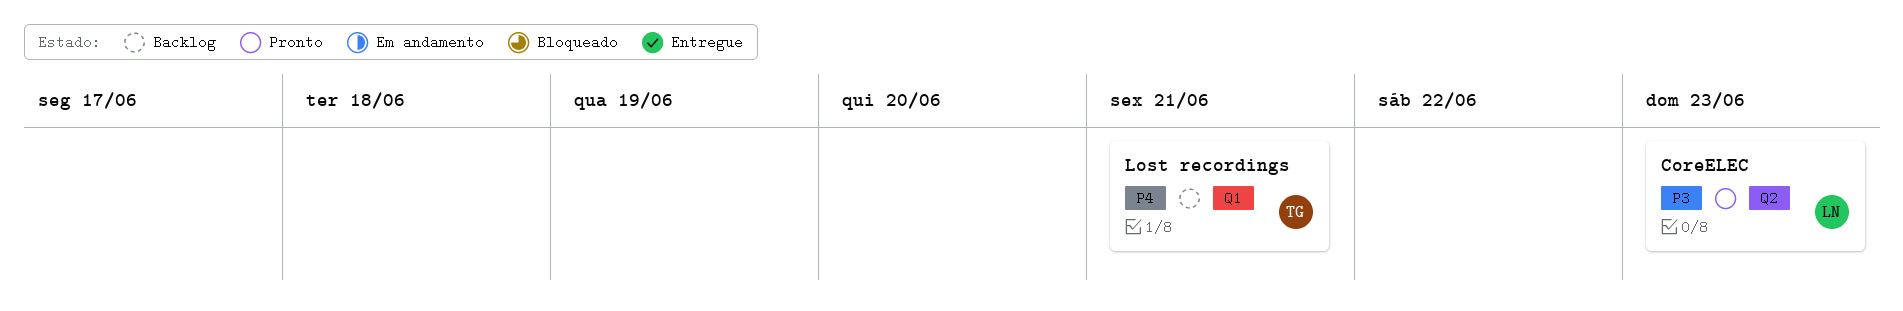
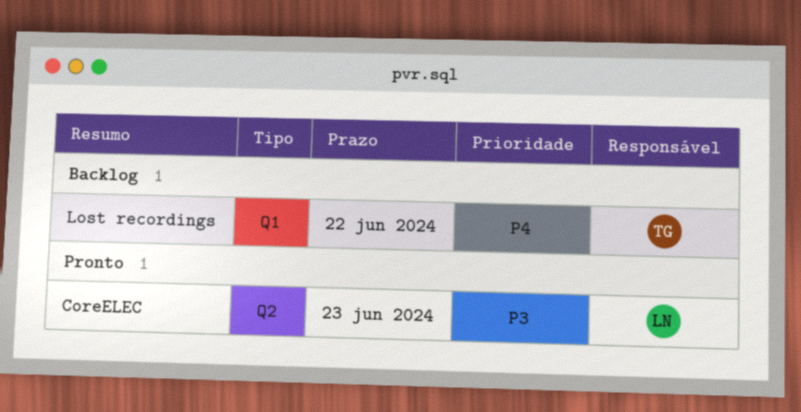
Lost recordings, due: Jun 21 -> Jun 22

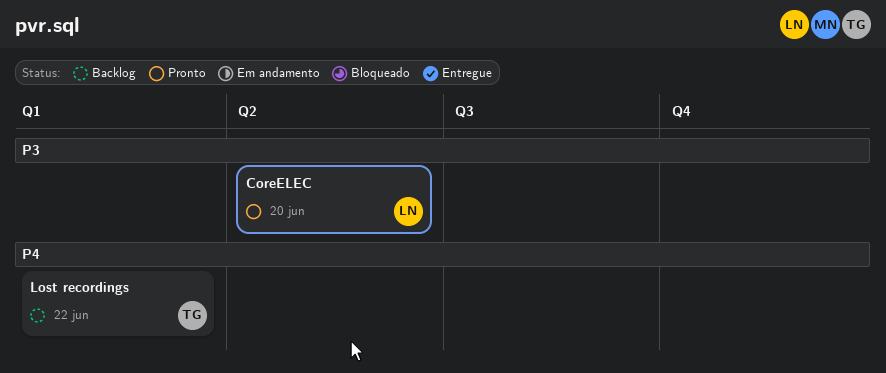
CoreELEC, due: Jun 23 -> Jun 20

